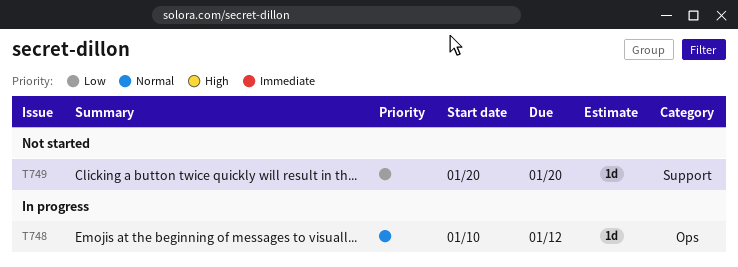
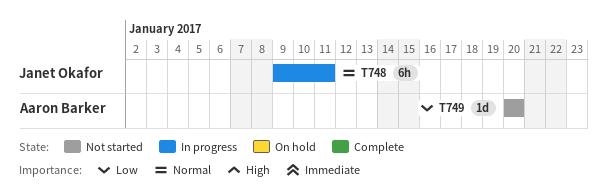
T748, estimate: 1d -> 6h
T748, start: Jan 10 -> Jan 9
T748, due: Jan 12 -> Jan 11

